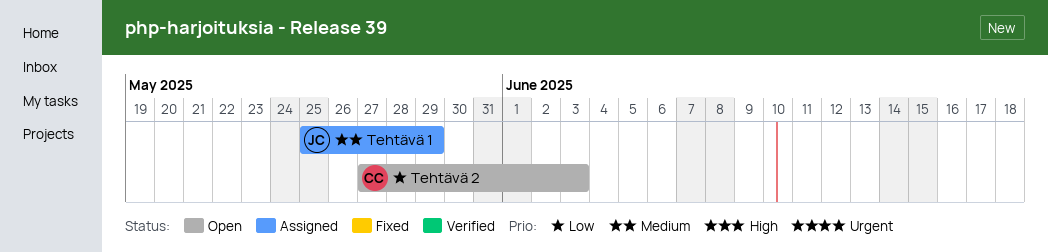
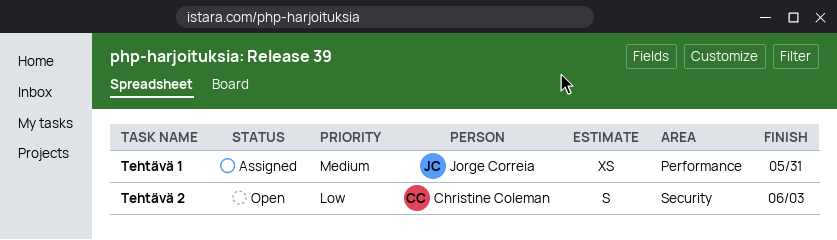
Tehtävä 1, due: May 29 -> May 31

